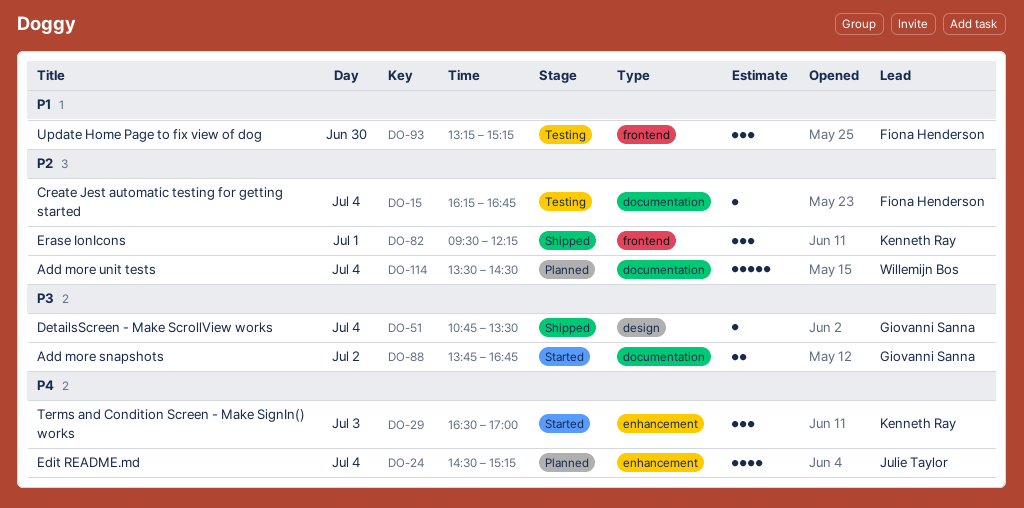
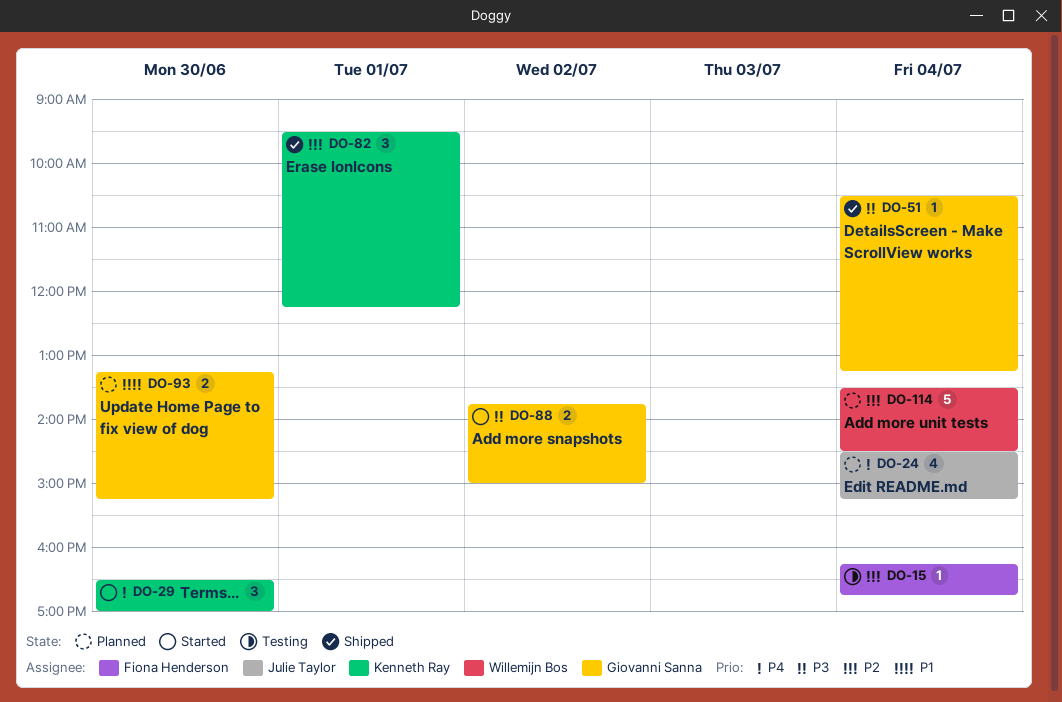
DO-29, day: Jul 3 -> Jun 30
DO-51, begins: 10:45 -> 10:30
DO-51, ends: 13:30 -> 13:15
DO-88, ends: 16:45 -> 15:00
DO-93, status: Testing -> Planned
DO-93, owner: Fiona Henderson -> Giovanni Sanna
DO-93, estimate: 3 -> 2

